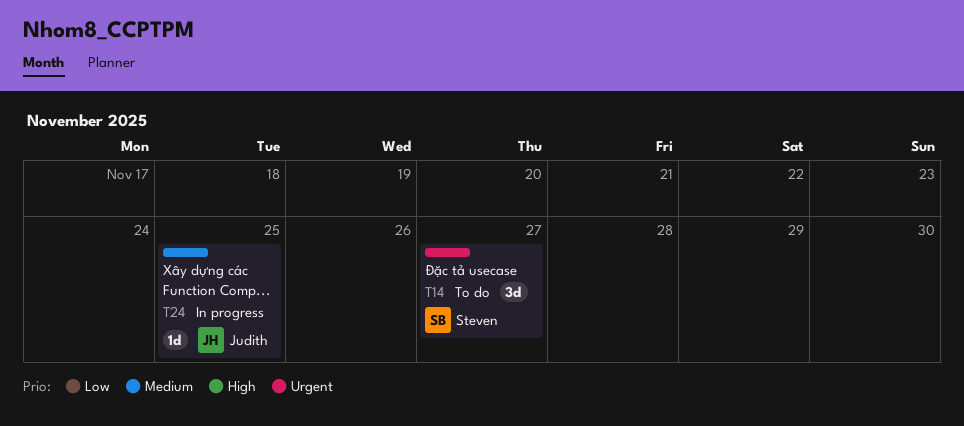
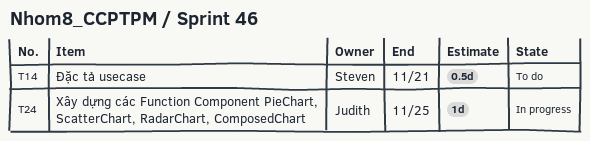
T14, estimate: 3d -> 0.5d
T14, due: Nov 27 -> Nov 21

